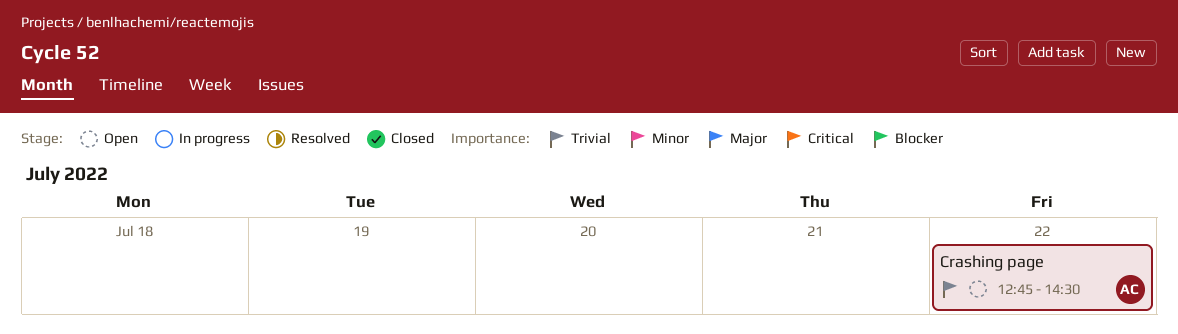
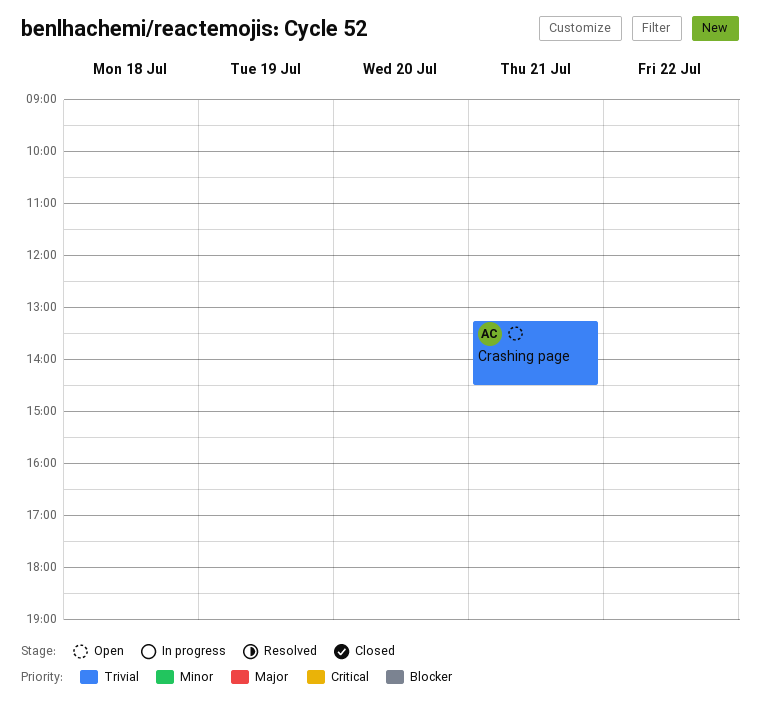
Crashing page, day: Jul 22 -> Jul 21
Crashing page, begins: 12:45 -> 13:15

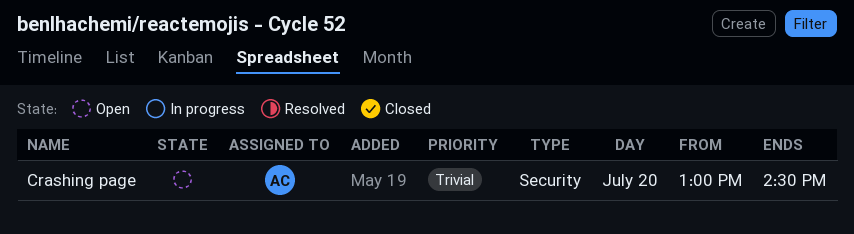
Crashing page, day: Jul 21 -> Jul 20
Crashing page, begins: 13:15 -> 13:00

